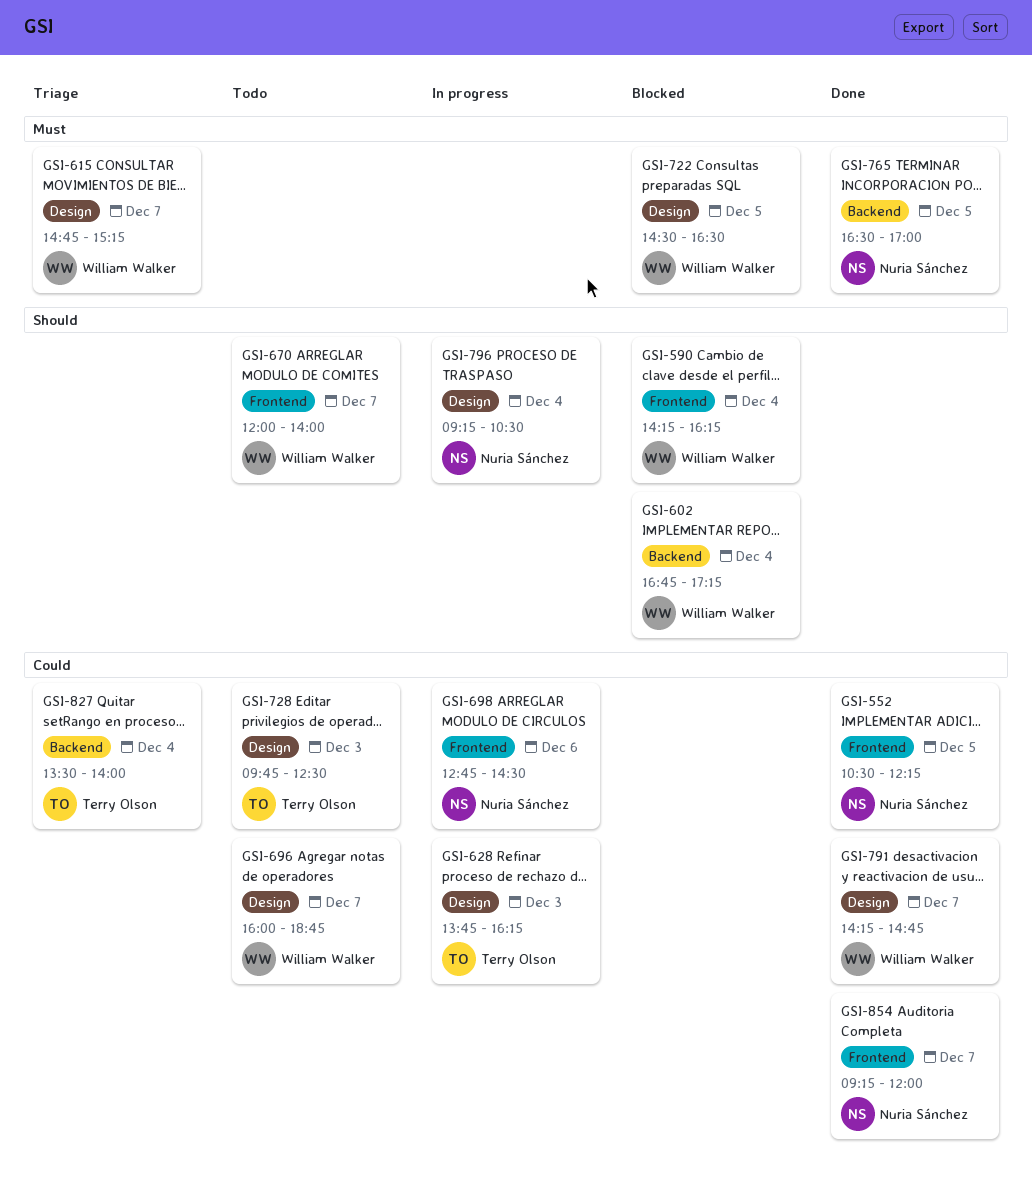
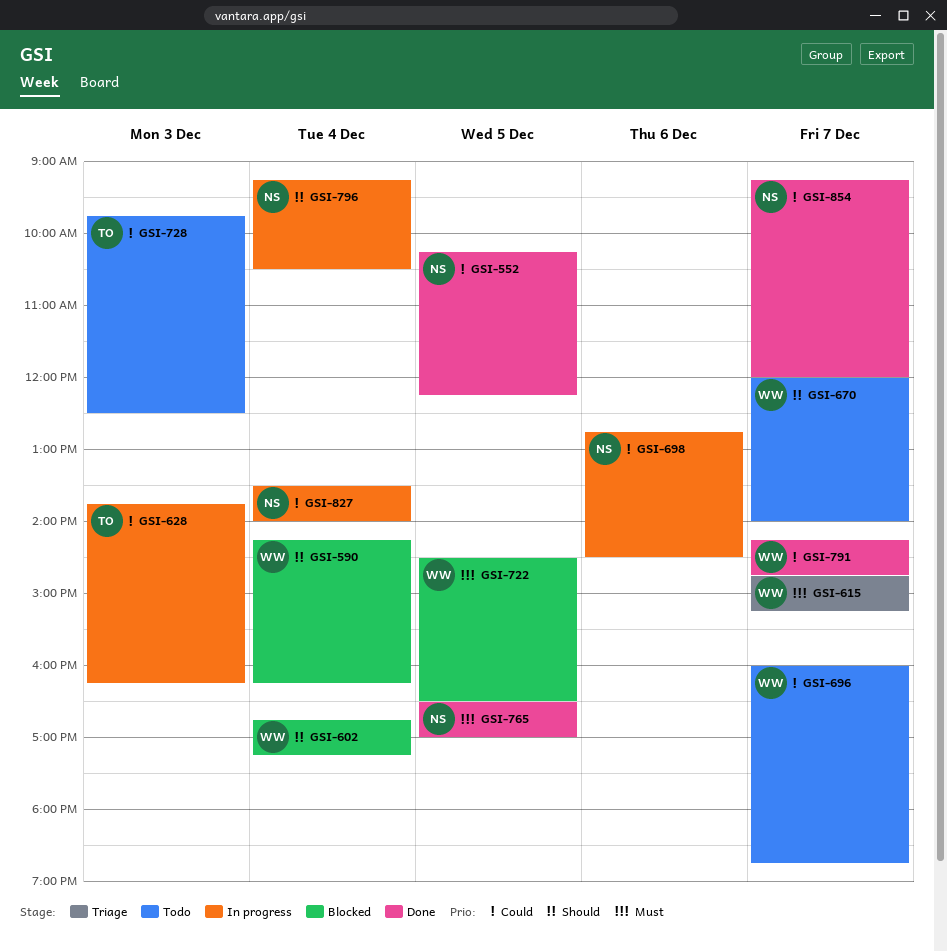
GSI-552, begins: 10:30 -> 10:15
GSI-827, status: Triage -> In progress
GSI-827, owner: Terry Olson -> Nuria Sánchez

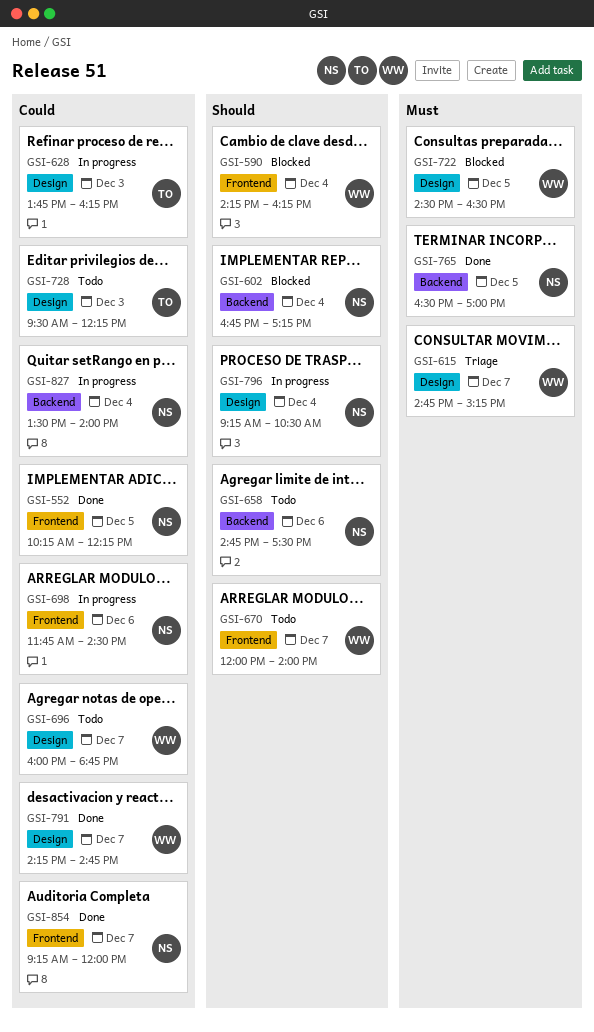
GSI-602, owner: WW -> NS
GSI-658: none -> present
GSI-698, begins: 12:45 -> 11:45
GSI-728, begins: 09:45 -> 09:30
GSI-728, ends: 12:30 -> 12:15

